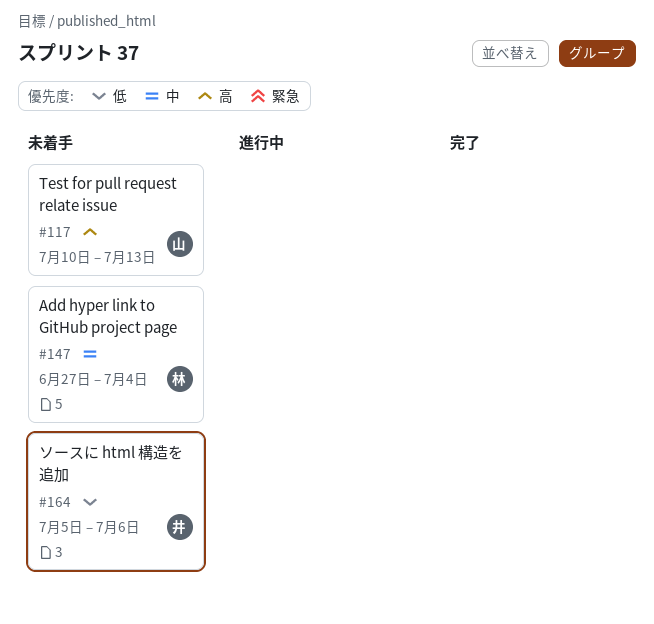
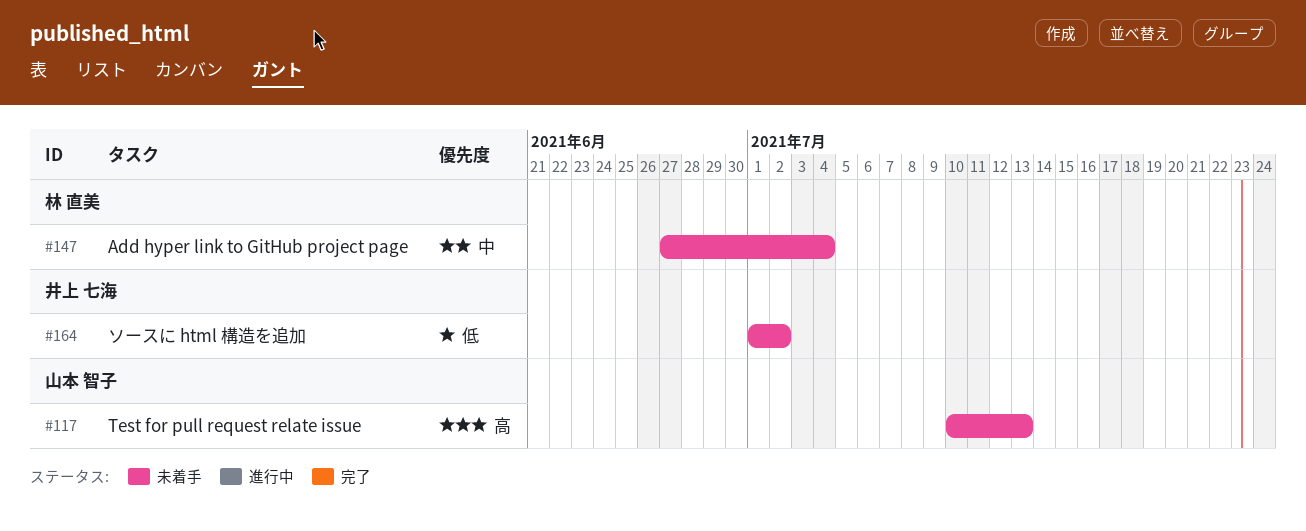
#164, start: Jul 5 -> Jul 1
#164, due: Jul 6 -> Jul 2

